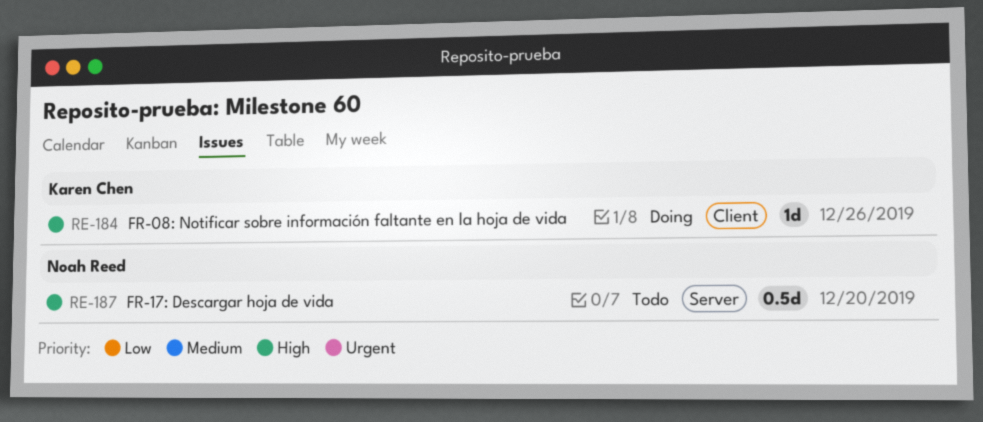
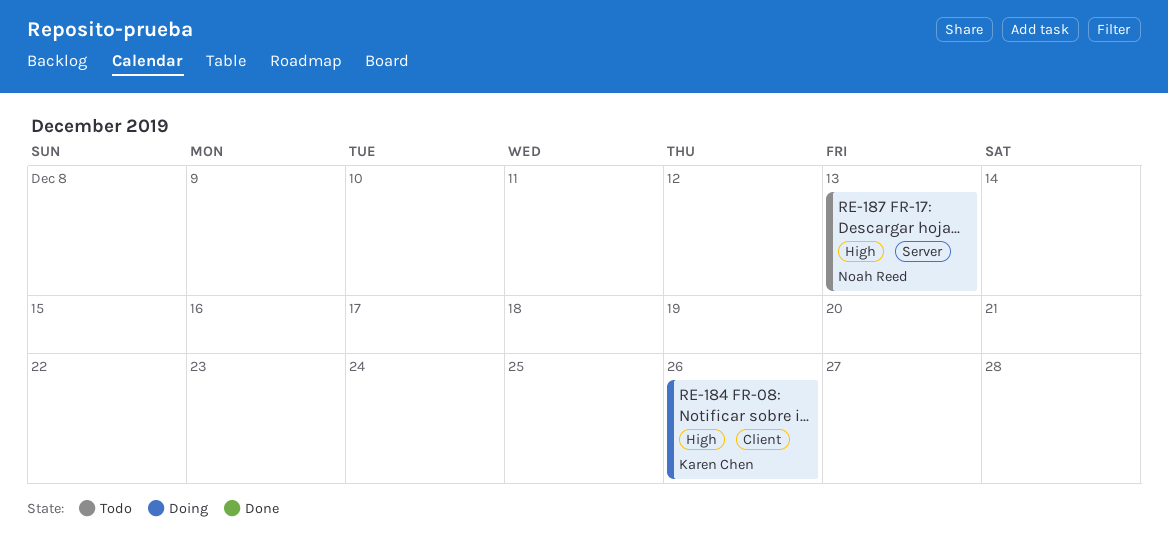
RE-187, due: Dec 20 -> Dec 13

